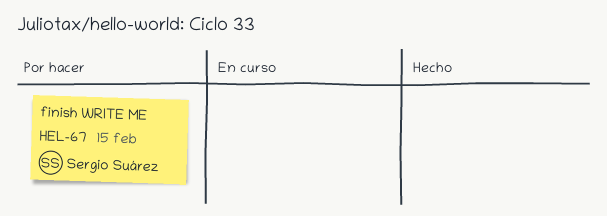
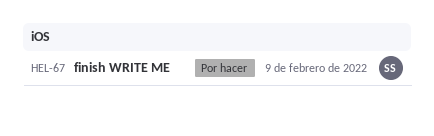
HEL-67, due: Feb 15 -> Feb 9

